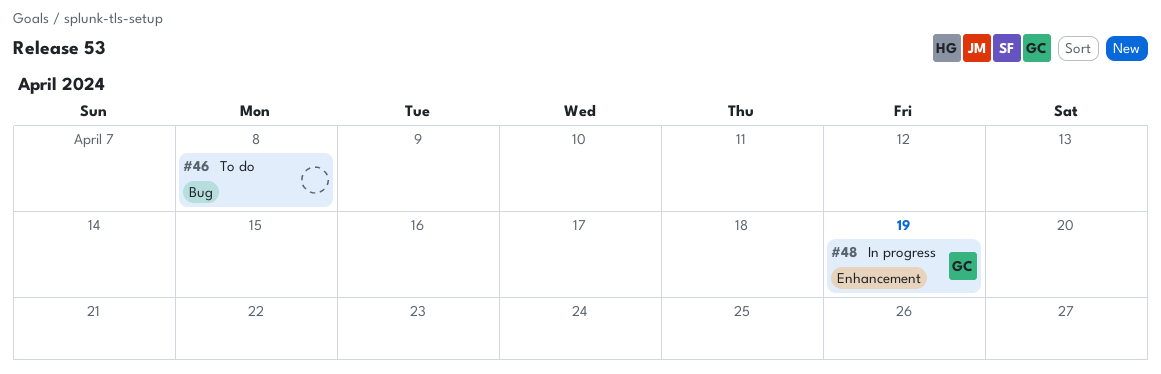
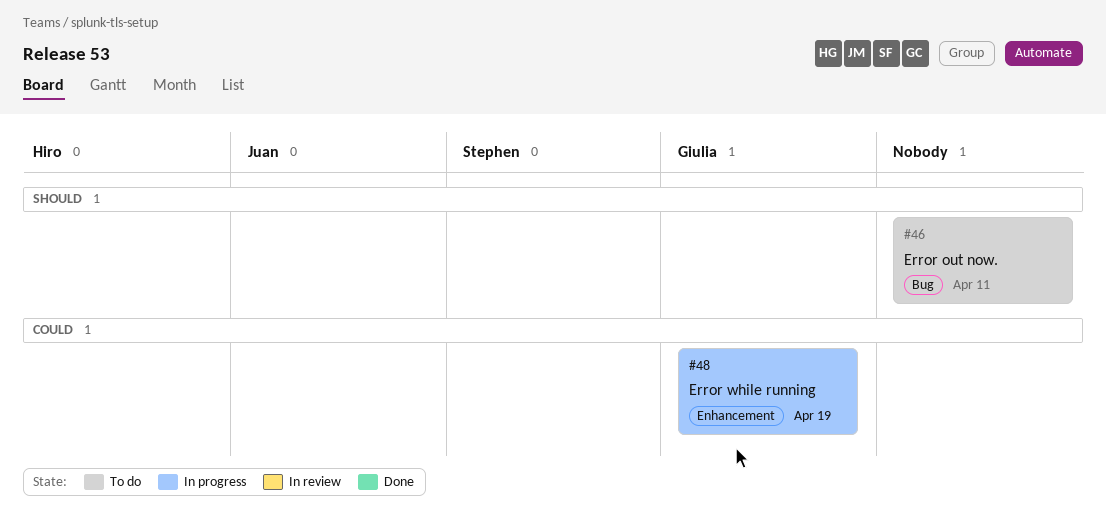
#46, due: Apr 8 -> Apr 11

